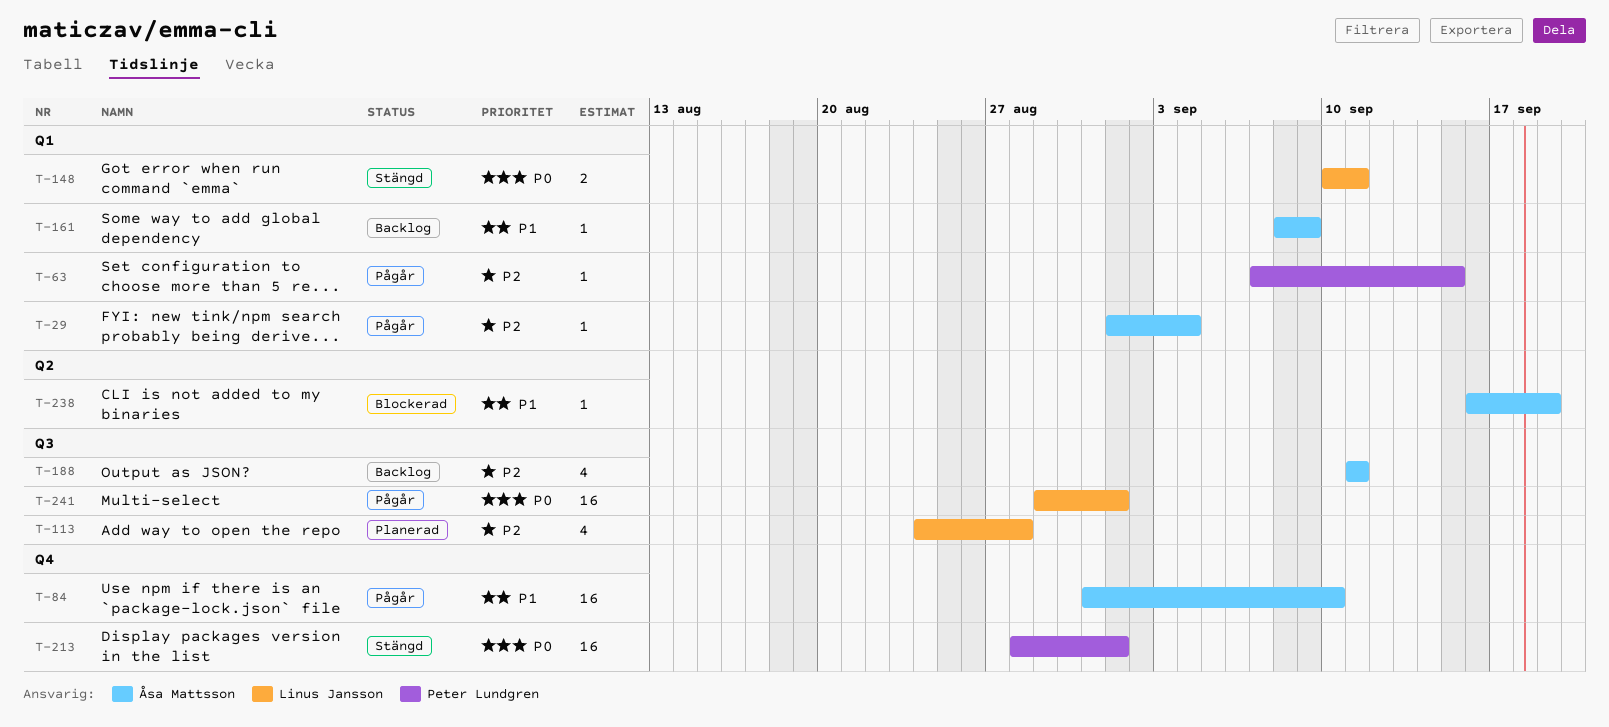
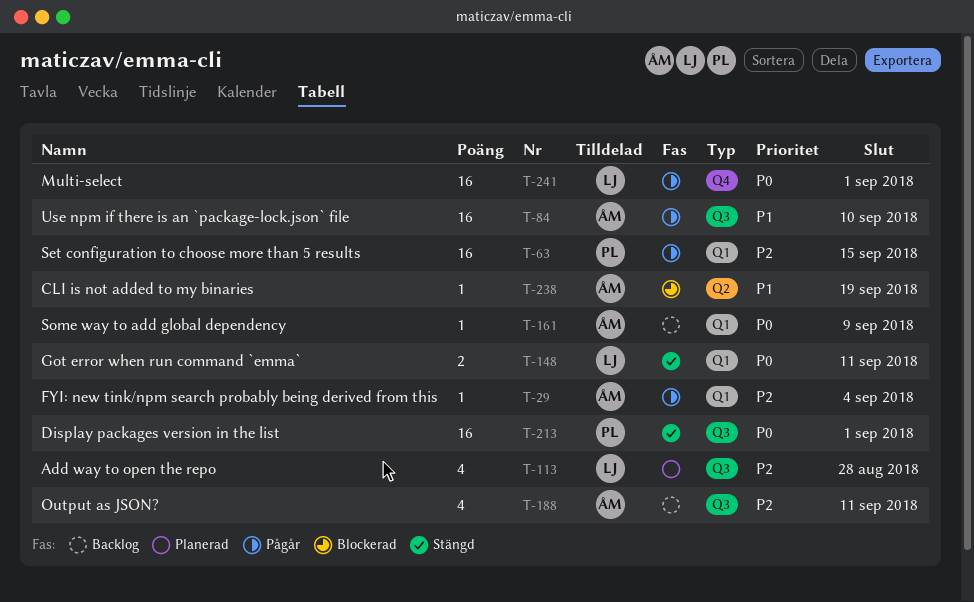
T-63, estimate: 1 -> 16
T-84, label: Q4 -> Q3
T-161, priority: P1 -> P0
T-213, label: Q4 -> Q3
T-241, label: Q3 -> Q4

